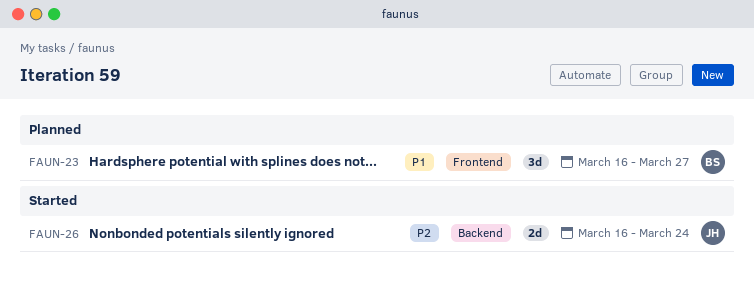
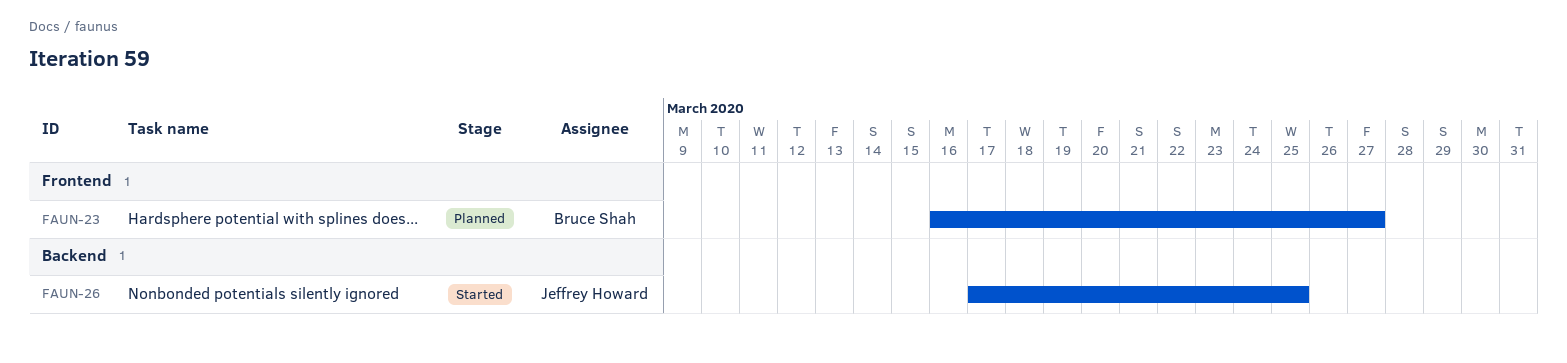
FAUN-26, start: Mar 16 -> Mar 17
FAUN-26, due: Mar 24 -> Mar 25

